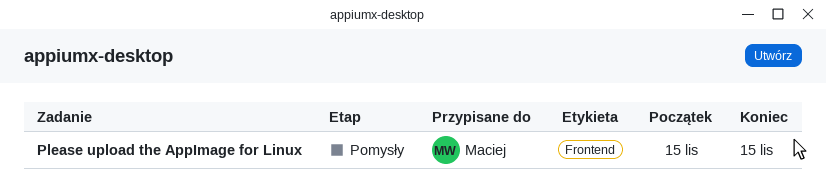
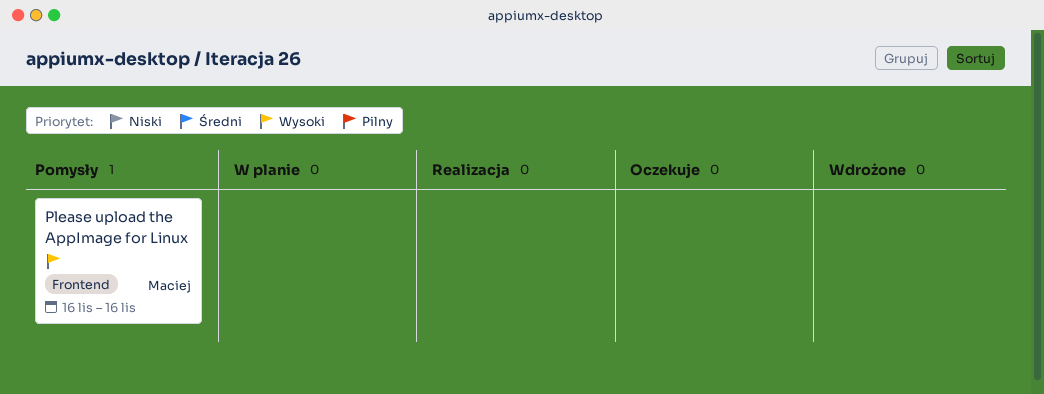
Please upload the AppImage for Linux, start: Nov 15 -> Nov 16
Please upload the AppImage for Linux, due: Nov 15 -> Nov 16

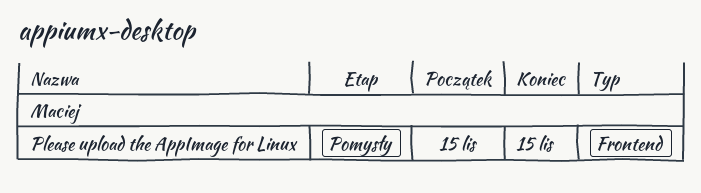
Please upload the AppImage for Linux, start: Nov 16 -> Nov 15
Please upload the AppImage for Linux, due: Nov 16 -> Nov 15

